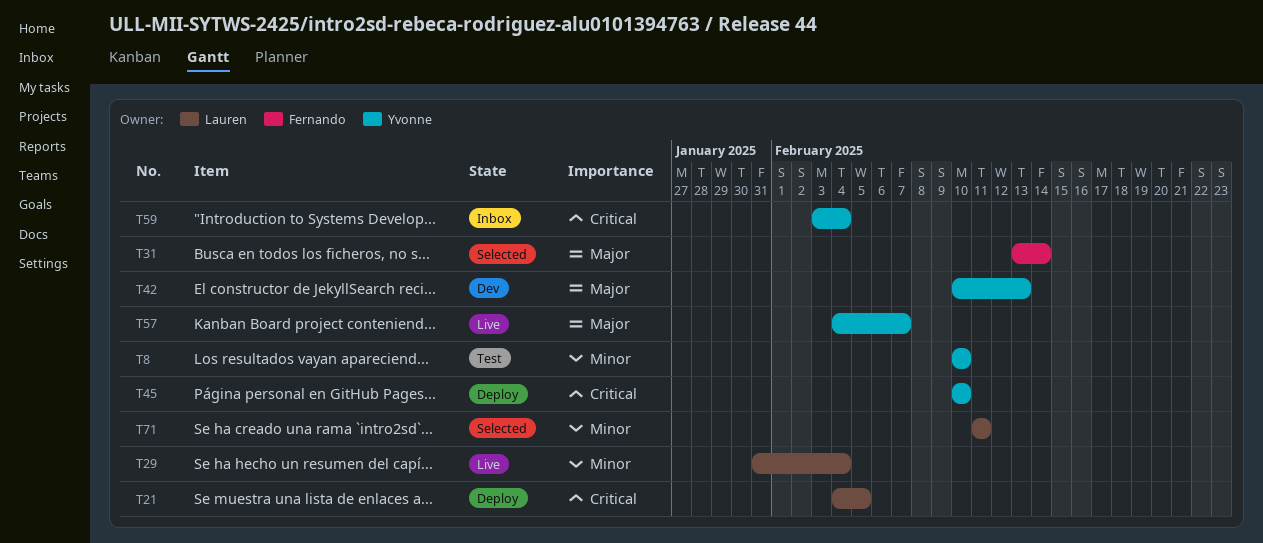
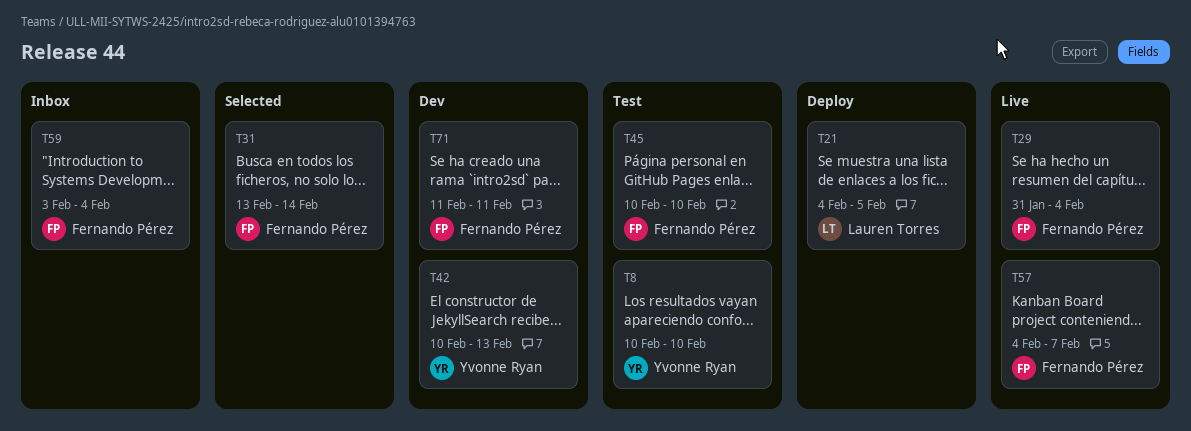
T29, owner: Lauren Torres -> Fernando Pérez
T45, status: Deploy -> Test
T45, owner: Yvonne Ryan -> Fernando Pérez
T57, owner: Yvonne Ryan -> Fernando Pérez
T59, owner: Yvonne Ryan -> Fernando Pérez
T71, status: Selected -> Dev
T71, owner: Lauren Torres -> Fernando Pérez

